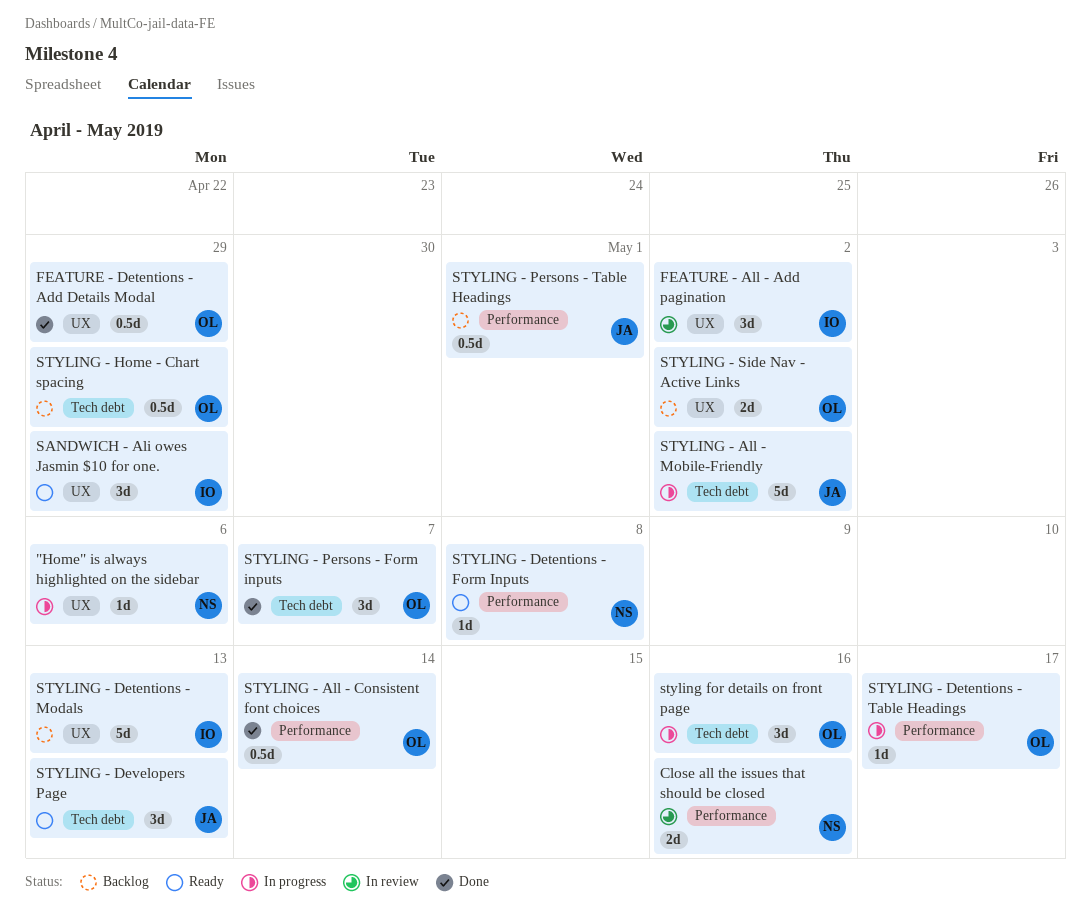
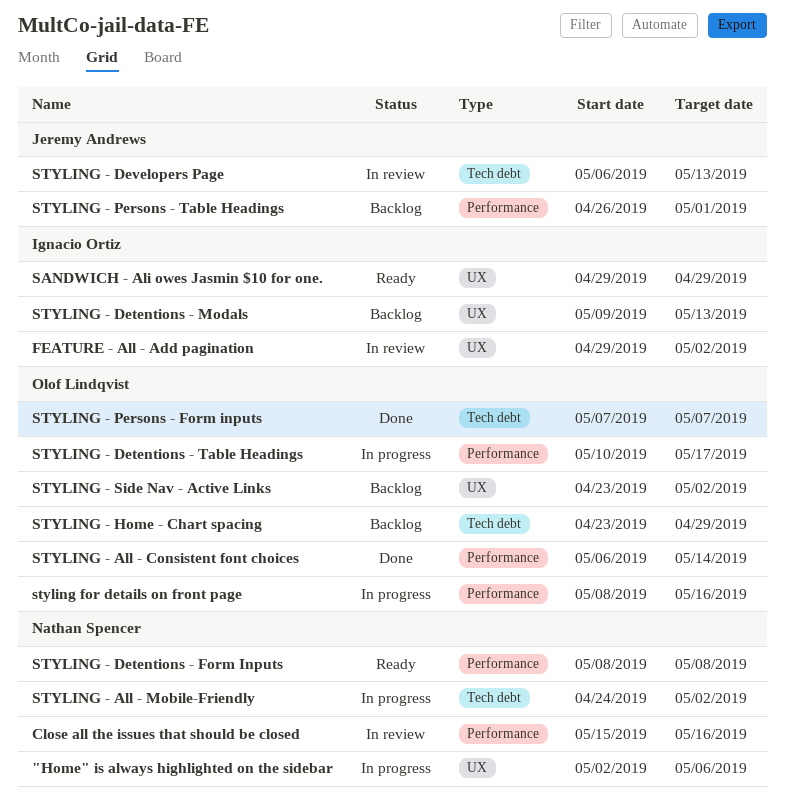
FEATURE - Detentions - Add Details Modal: present -> none
STYLING - All - Mobile-Friendly, owner: Jeremy Andrews -> Nathan Spencer
STYLING - Developers Page, status: Ready -> In review
styling for details on front page, label: Tech debt -> Performance

